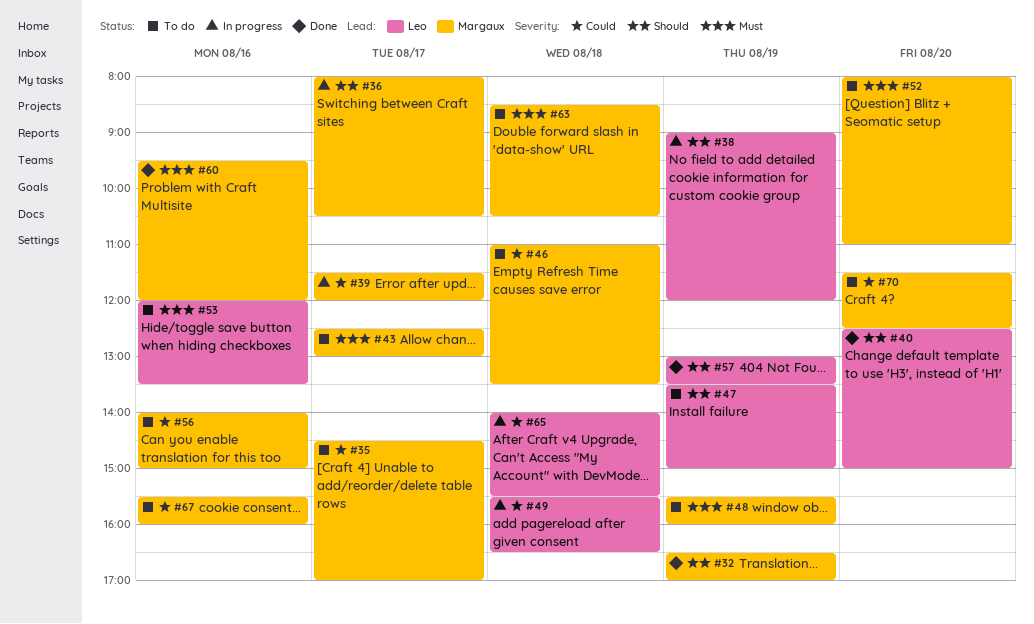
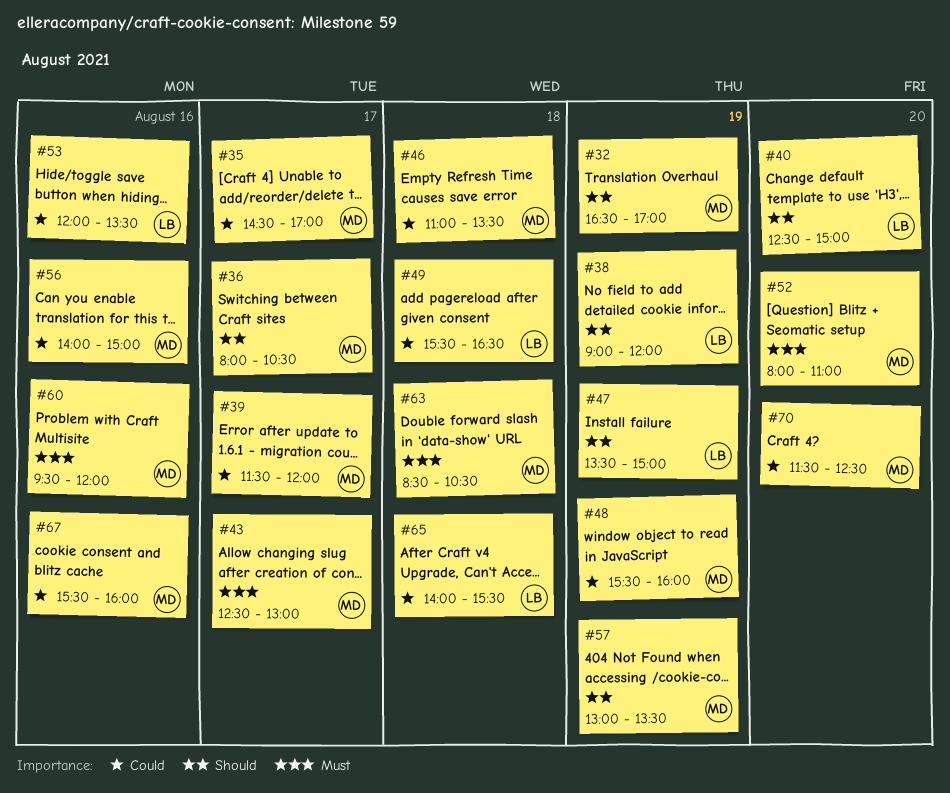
#48, priority: Must -> Could
#53, priority: Must -> Could
#57, owner: Leo -> Margaux

